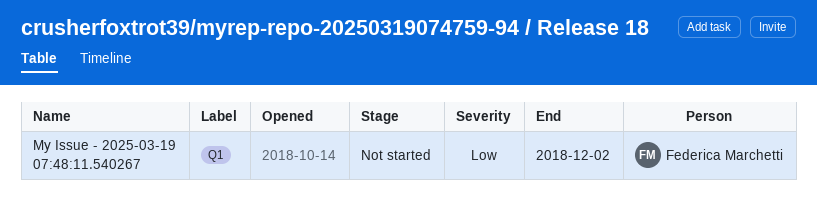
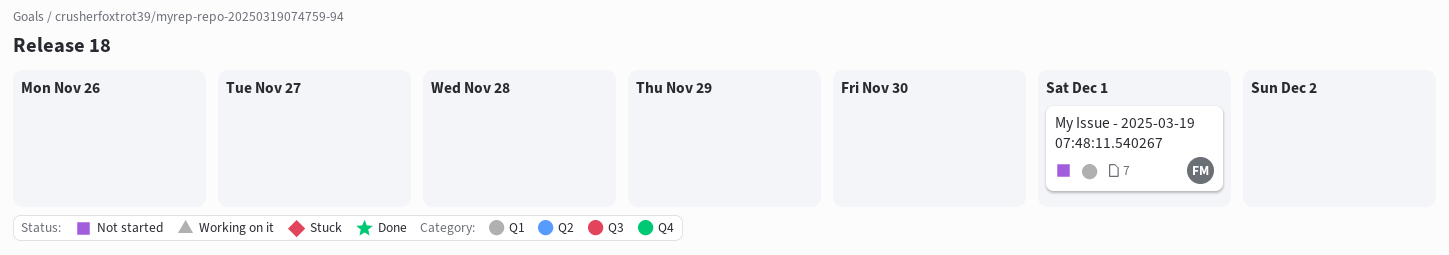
My Issue - 2025-03-19 07:48:11.540267, due: Dec 2 -> Dec 1

